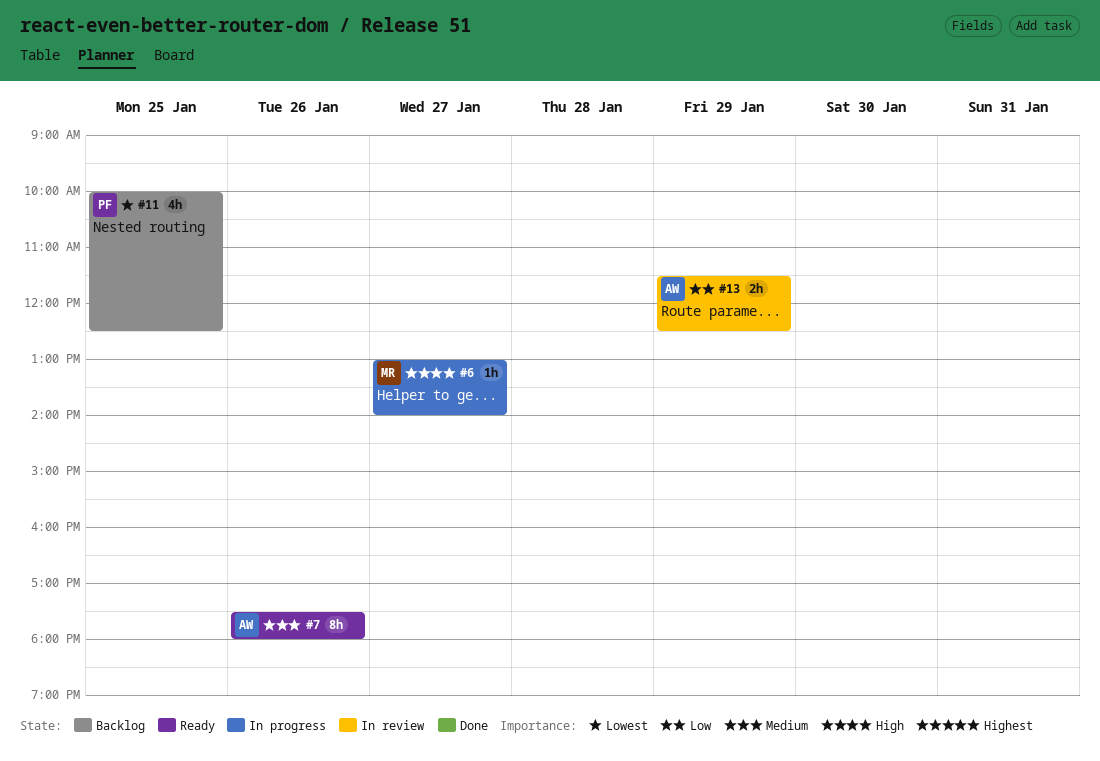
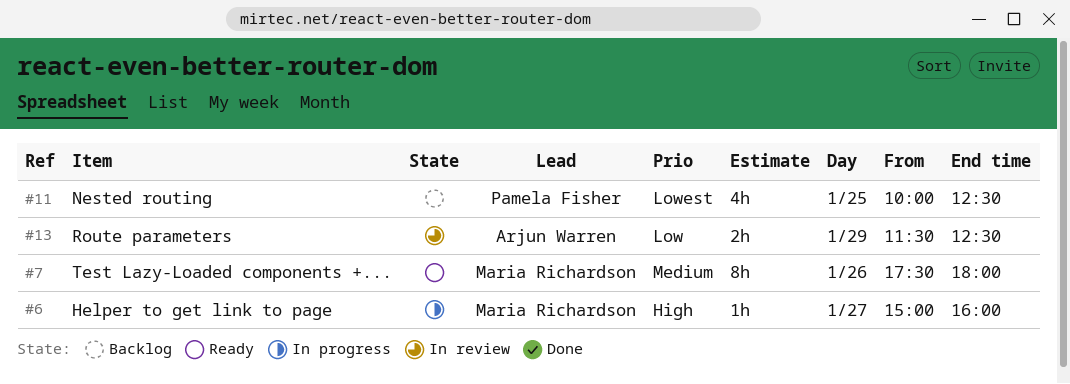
#6, begins: 13:00 -> 15:00
#6, ends: 14:00 -> 16:00
#7, owner: Arjun Warren -> Maria Richardson

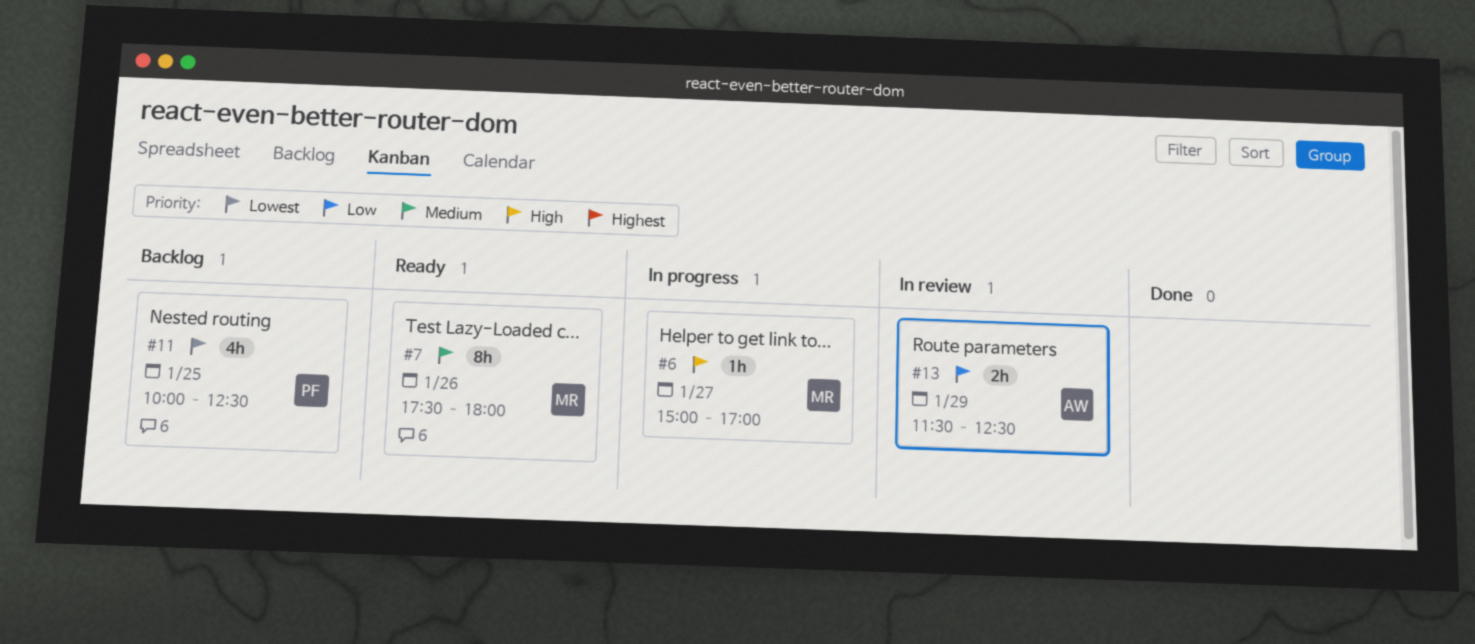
#6, ends: 16:00 -> 17:00

